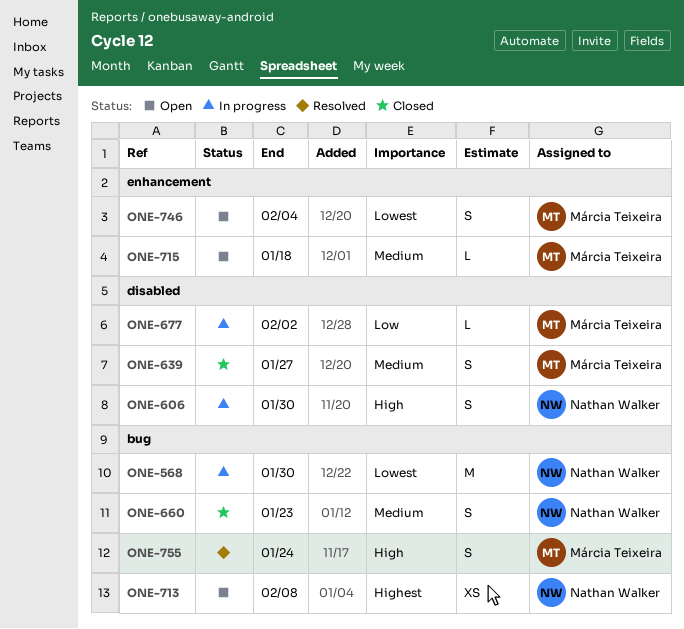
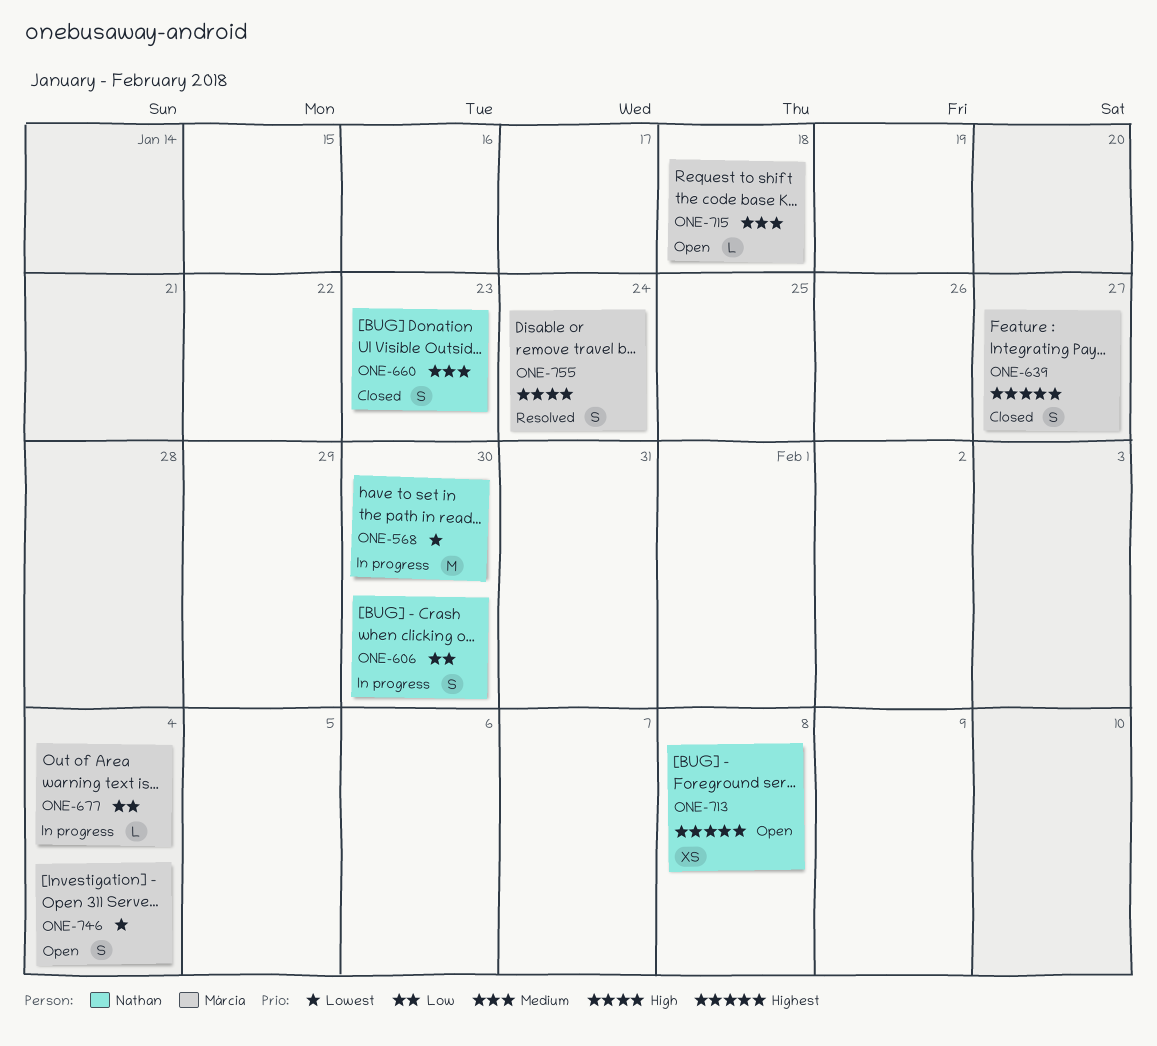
ONE-606, priority: High -> Low
ONE-639, priority: Medium -> Highest
ONE-677, due: Feb 2 -> Feb 4

